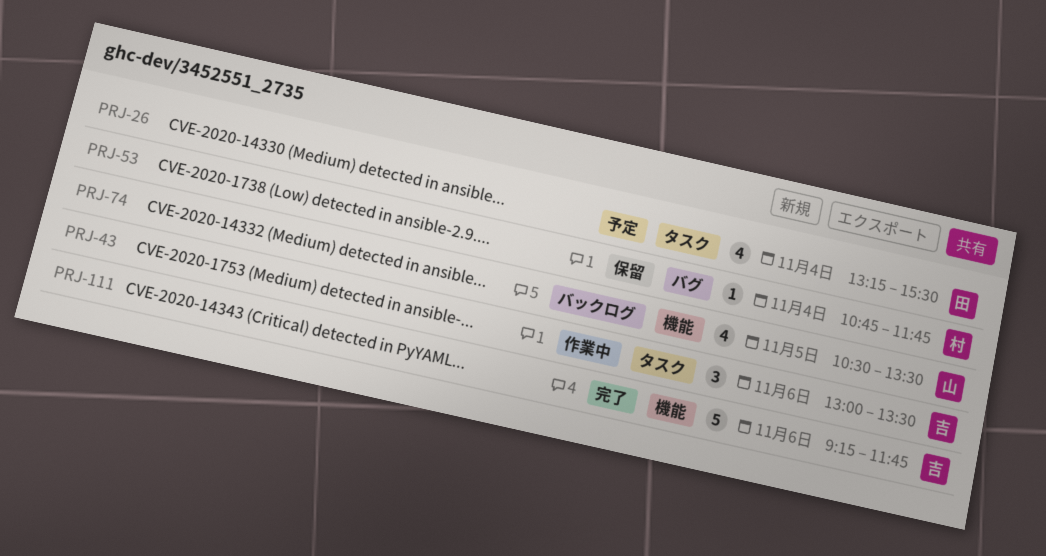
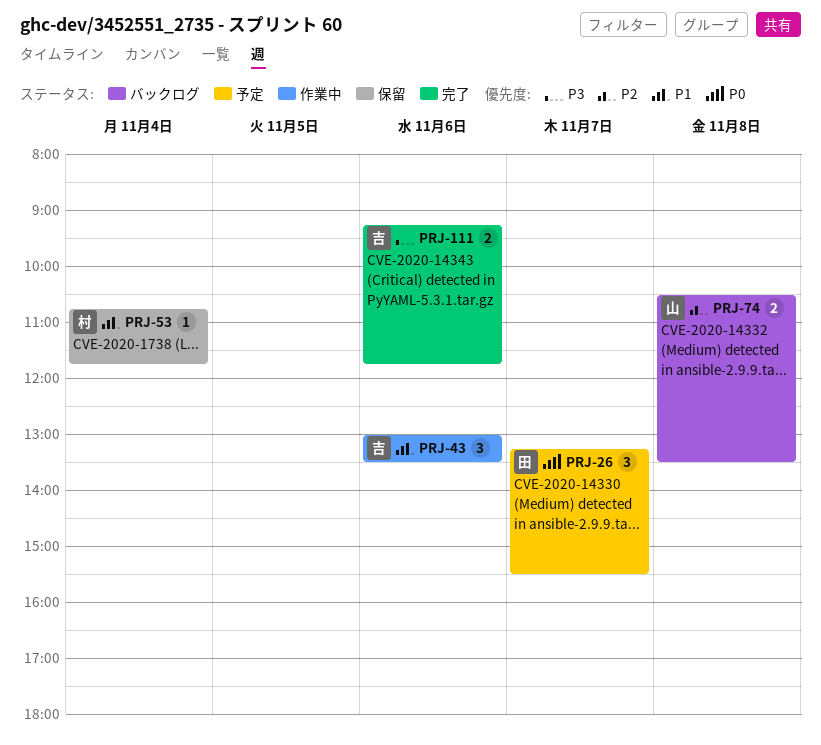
PRJ-26, estimate: 4 -> 3
PRJ-26, day: Nov 4 -> Nov 7
PRJ-74, estimate: 4 -> 2
PRJ-74, day: Nov 5 -> Nov 8
PRJ-111, estimate: 5 -> 2

